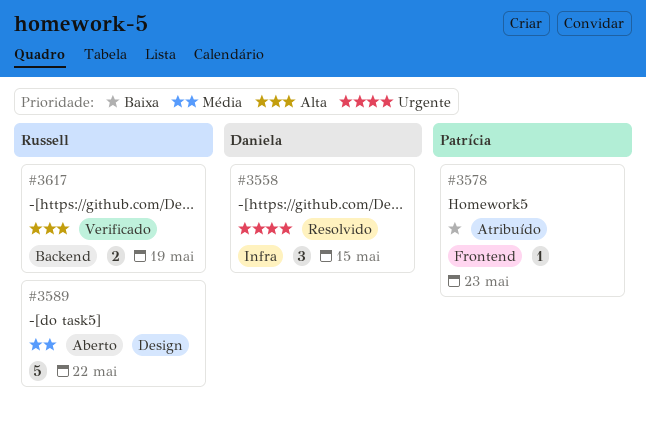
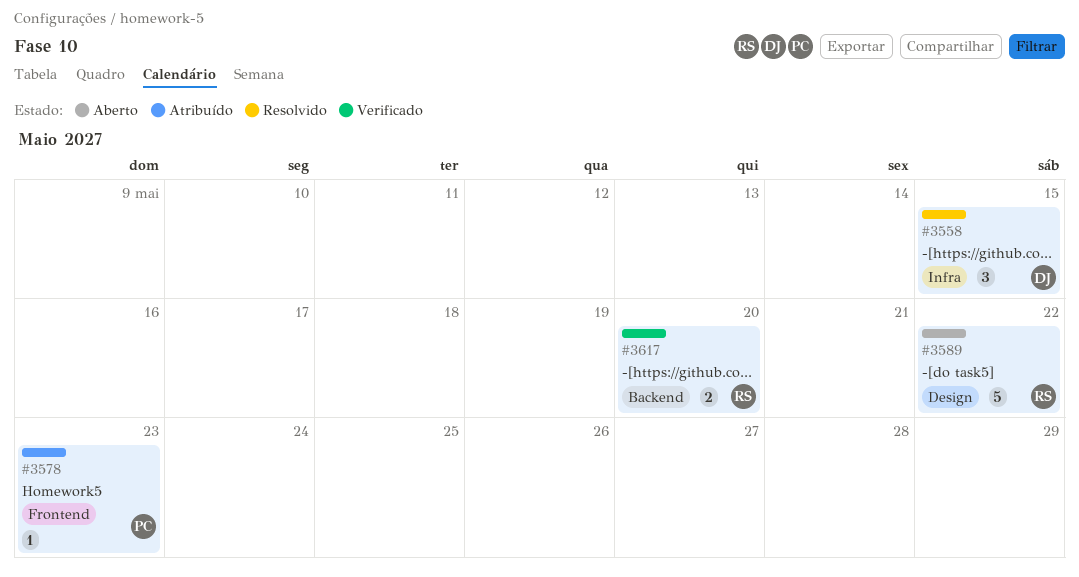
#3617, due: May 19 -> May 20

